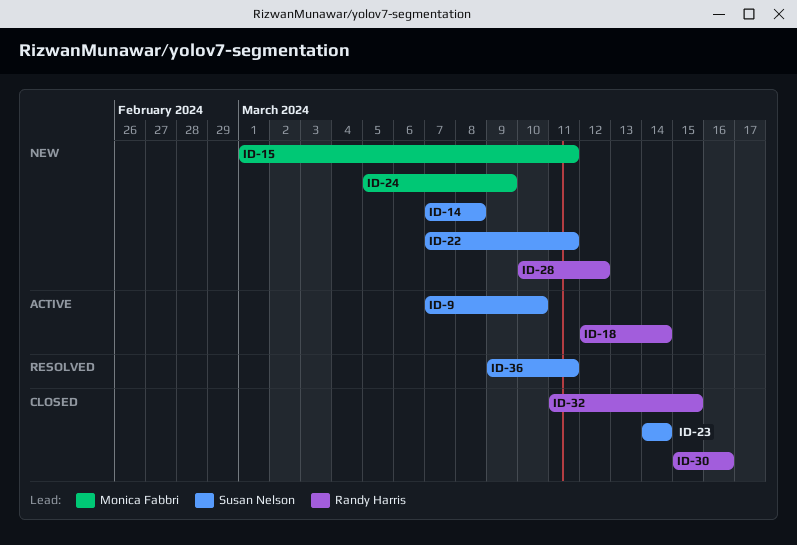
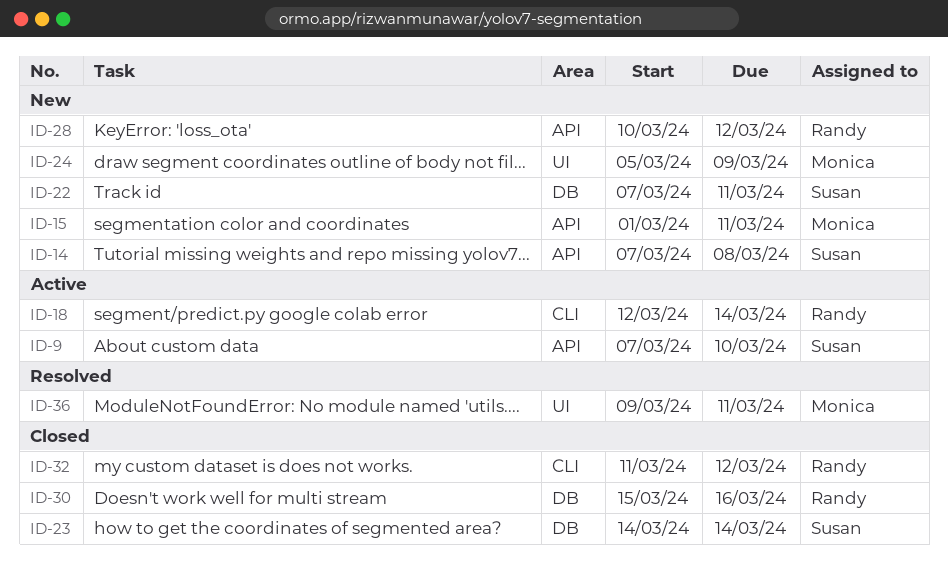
ID-32, due: Mar 15 -> Mar 12
ID-36, owner: Susan Nelson -> Monica Fabbri

